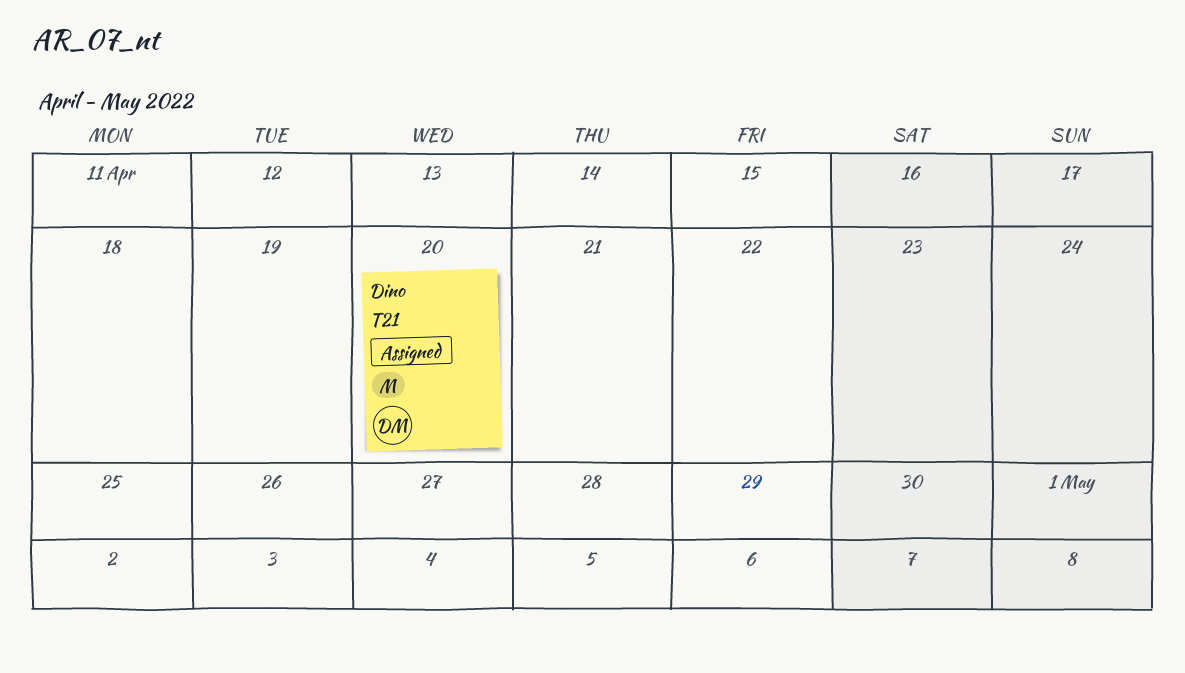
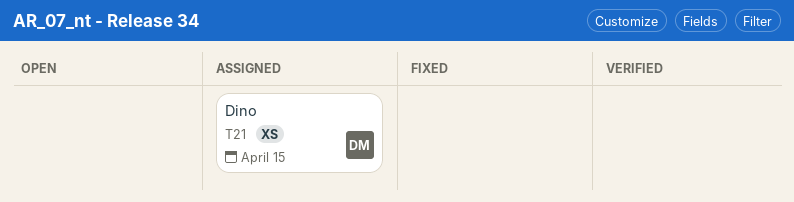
T21, estimate: M -> XS
T21, due: Apr 20 -> Apr 15

